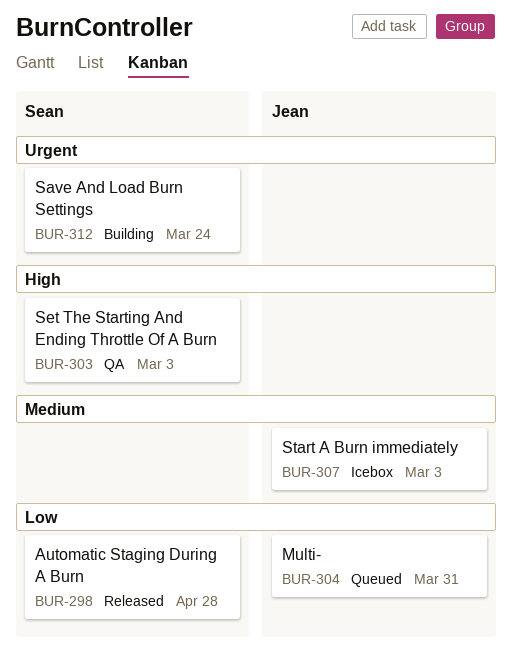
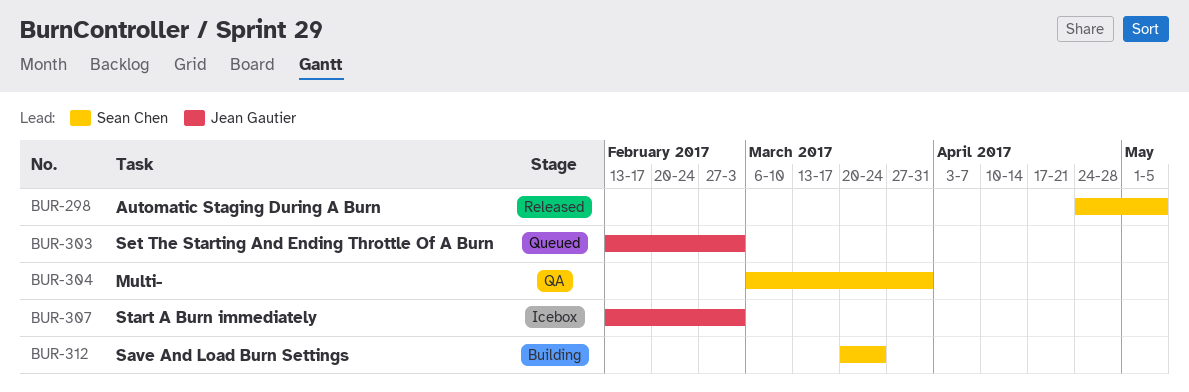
BUR-298, due: Apr 28 -> May 5
BUR-303, status: QA -> Queued
BUR-303, owner: Sean Chen -> Jean Gautier
BUR-304, status: Queued -> QA
BUR-304, owner: Jean Gautier -> Sean Chen

